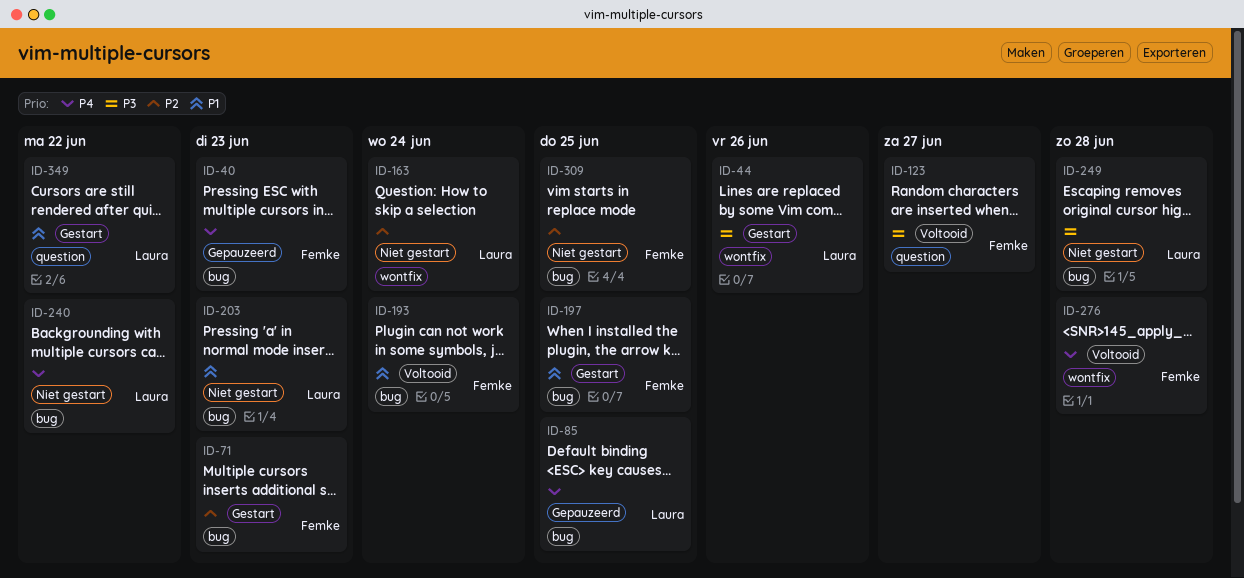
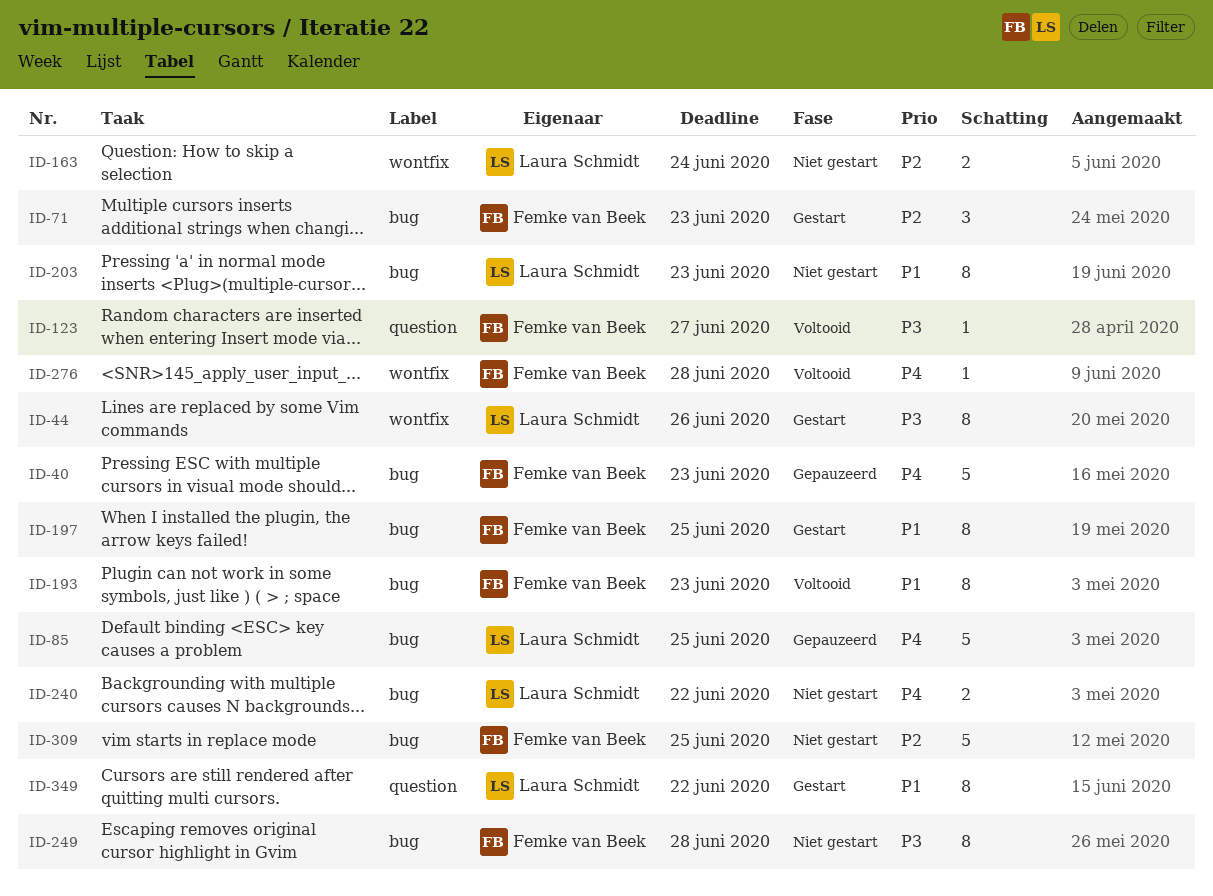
ID-193, due: Jun 24 -> Jun 23
ID-249, owner: Laura Schmidt -> Femke van Beek

